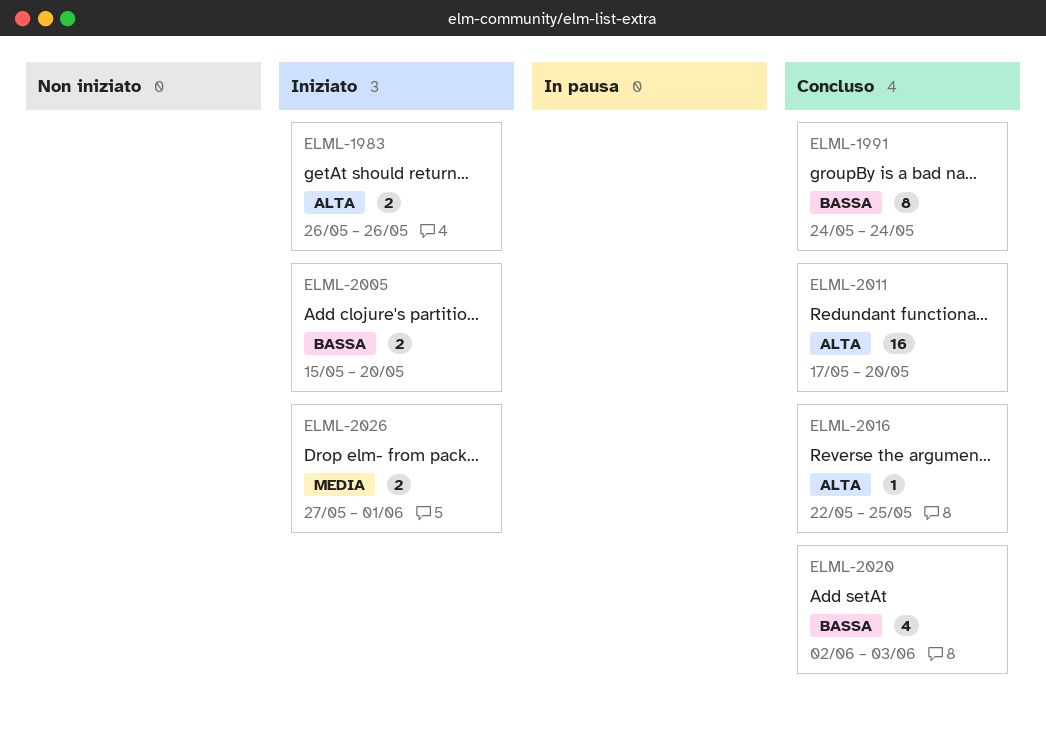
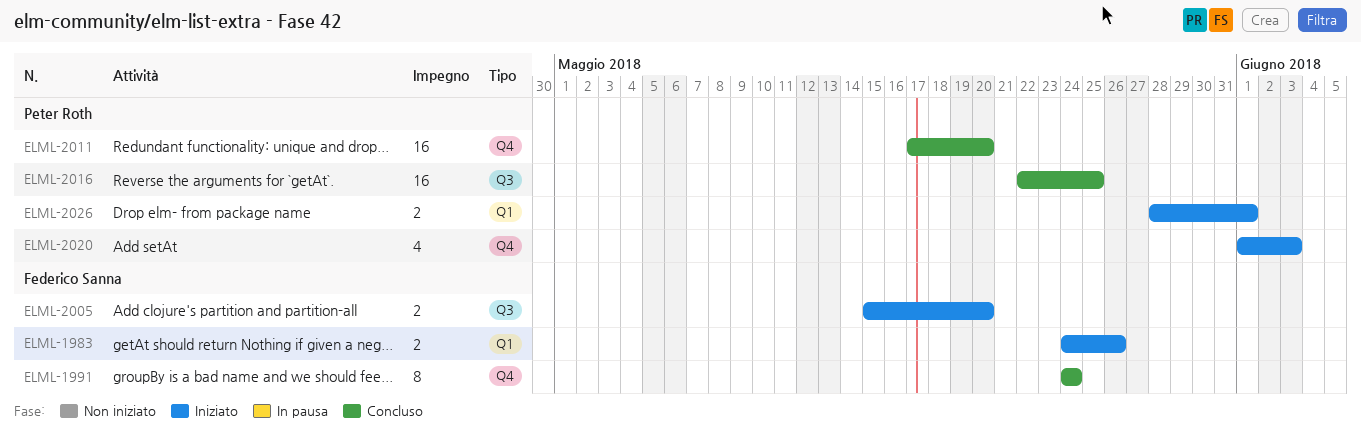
ELML-1983, start: May 26 -> May 24
ELML-2016, estimate: 1 -> 16
ELML-2020, status: Concluso -> Iniziato
ELML-2020, start: Jun 2 -> Jun 1
ELML-2026, start: May 27 -> May 28

